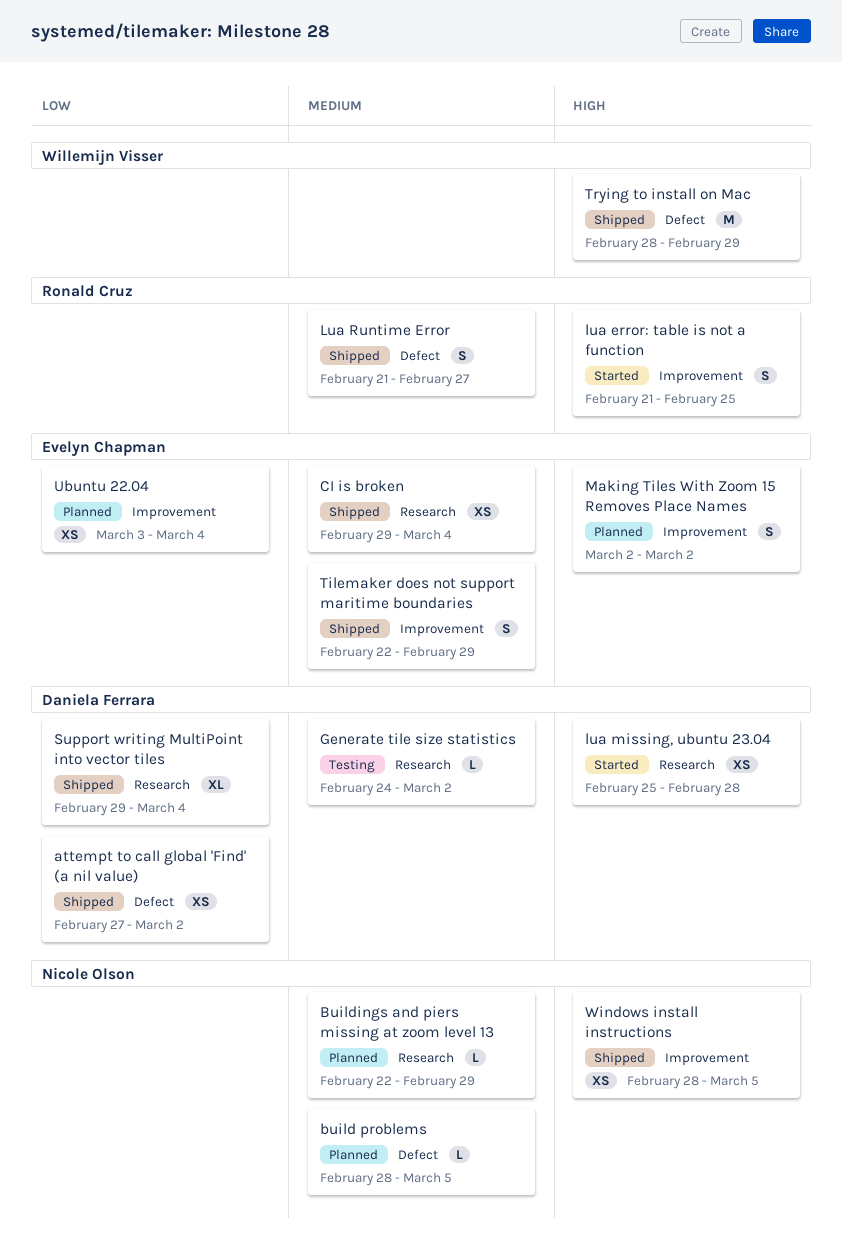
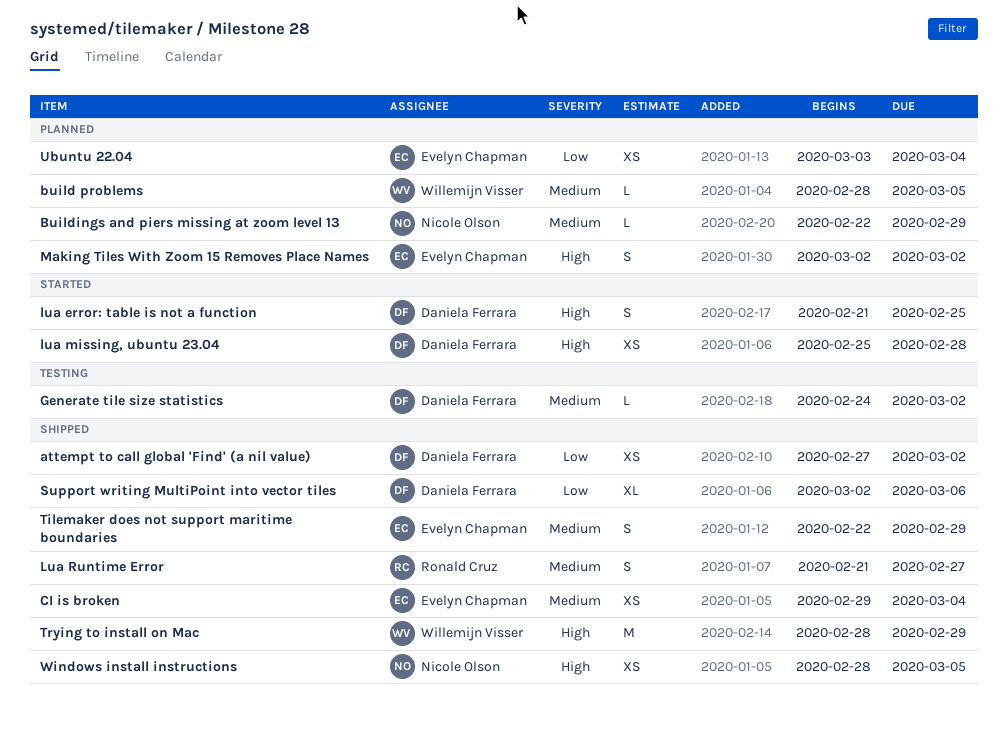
build problems, owner: Nicole Olson -> Willemijn Visser
lua error: table is not a function, owner: Ronald Cruz -> Daniela Ferrara
Support writing MultiPoint into vector tiles, start: Feb 29 -> Mar 2
Support writing MultiPoint into vector tiles, due: Mar 4 -> Mar 6

